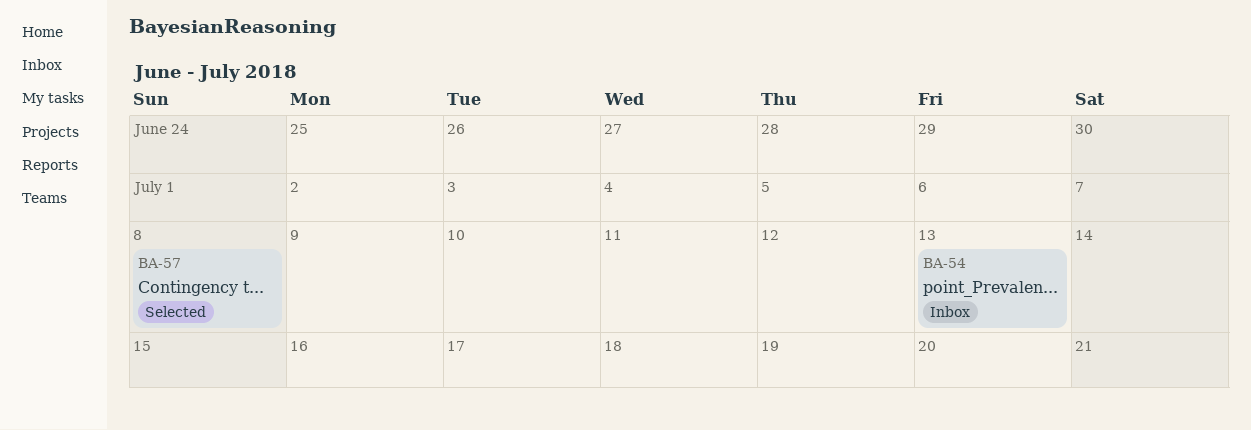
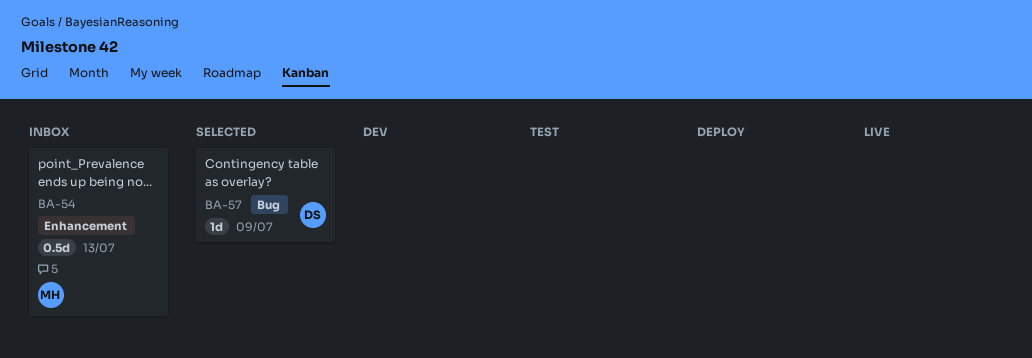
BA-57, due: Jul 8 -> Jul 9

